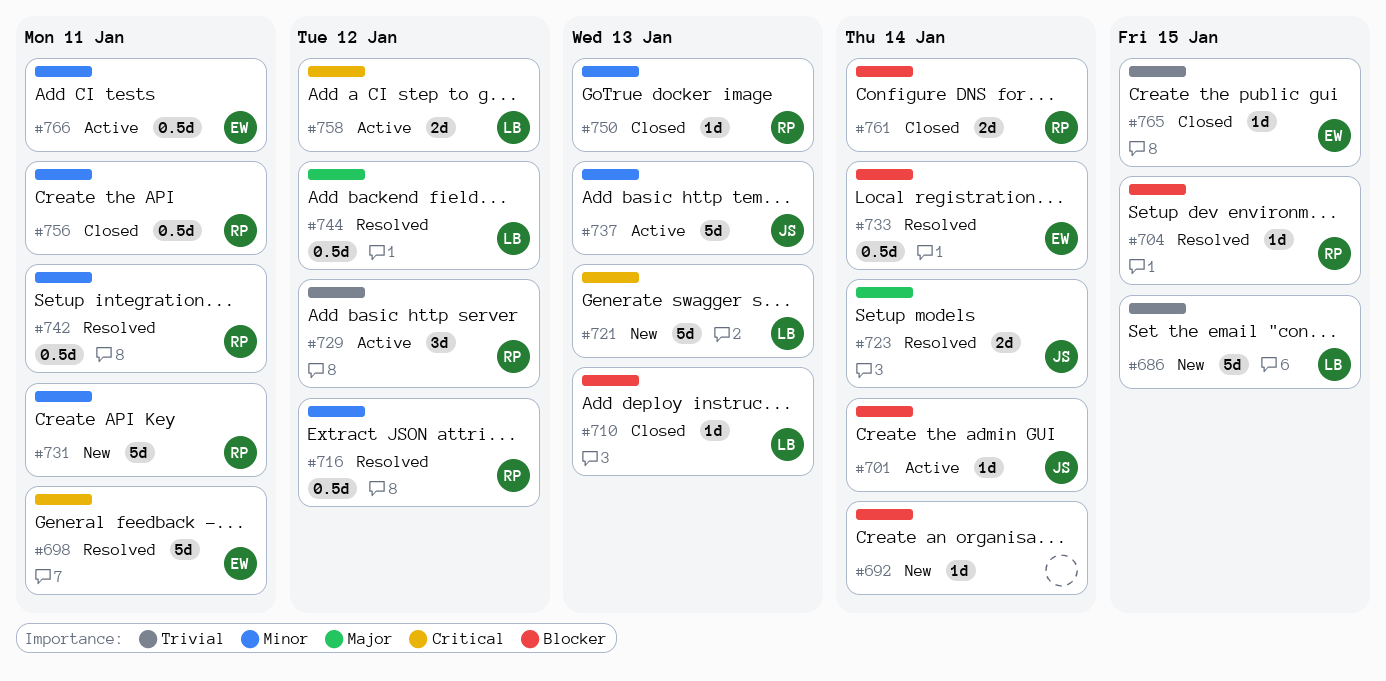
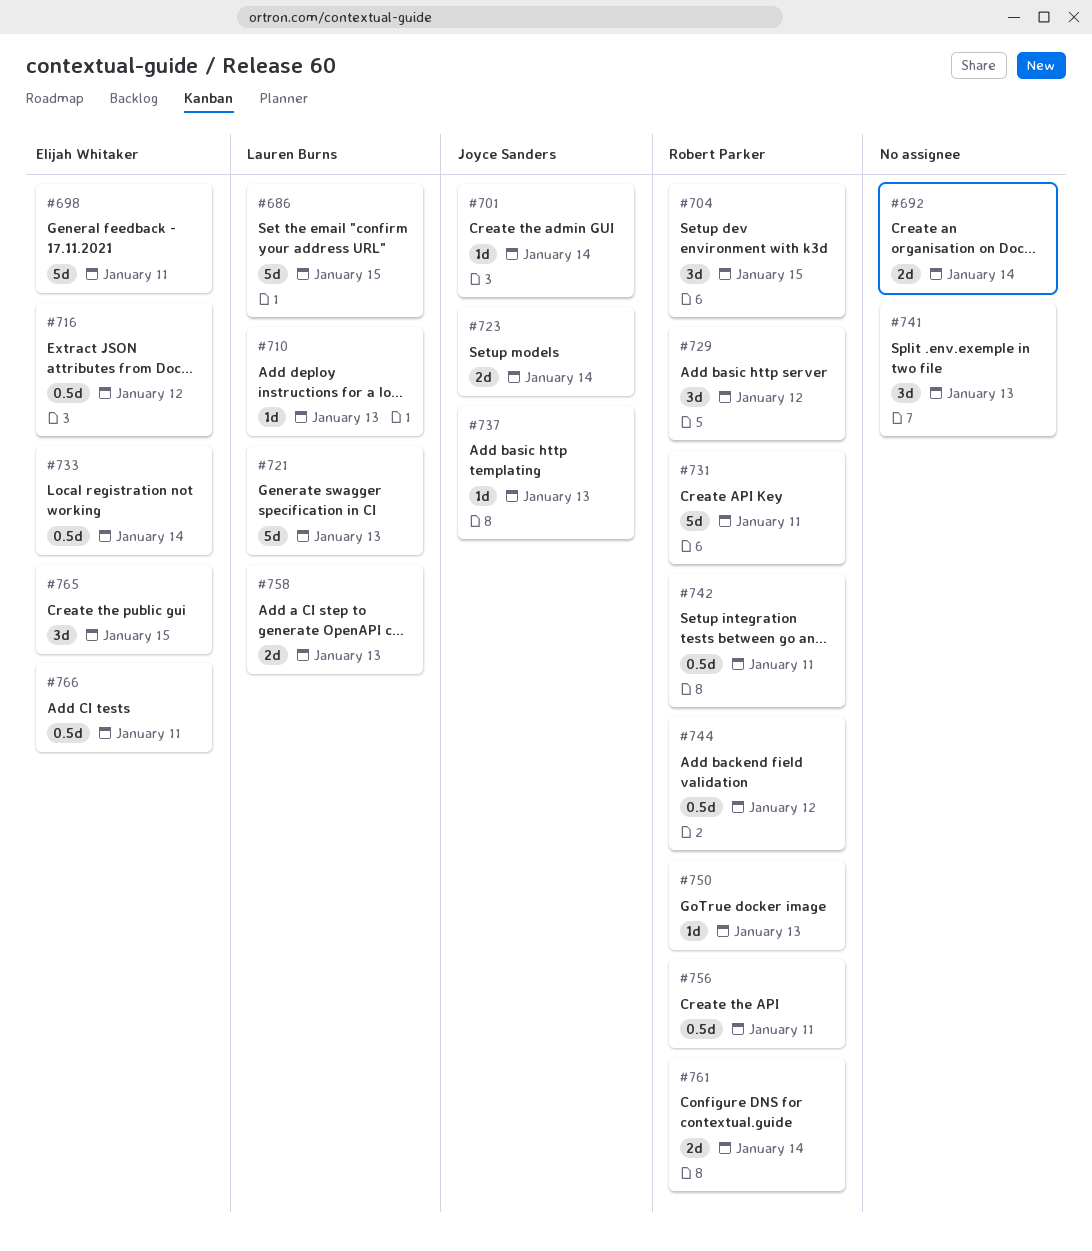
#692, estimate: 1d -> 2d
#704, estimate: 1d -> 3d
#716, owner: Robert Parker -> Elijah Whitaker
#737, estimate: 5d -> 1d
#741: none -> present
#744, owner: Lauren Burns -> Robert Parker
#758, due: Jan 12 -> Jan 13
#765, estimate: 1d -> 3d

